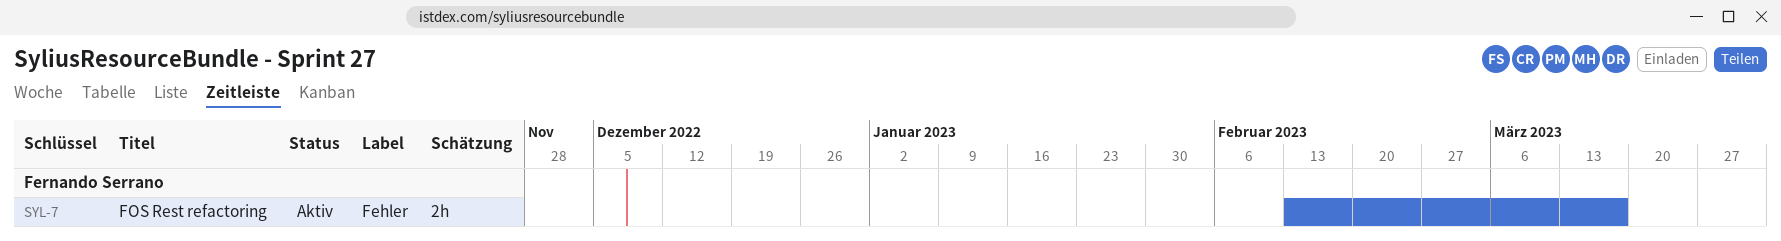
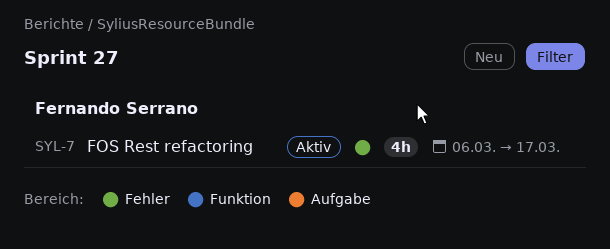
SYL-7, estimate: 2h -> 4h
SYL-7, start: Feb 13 -> Mar 6

